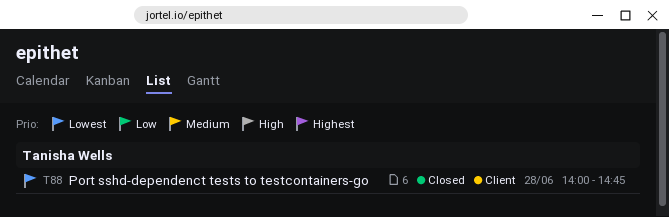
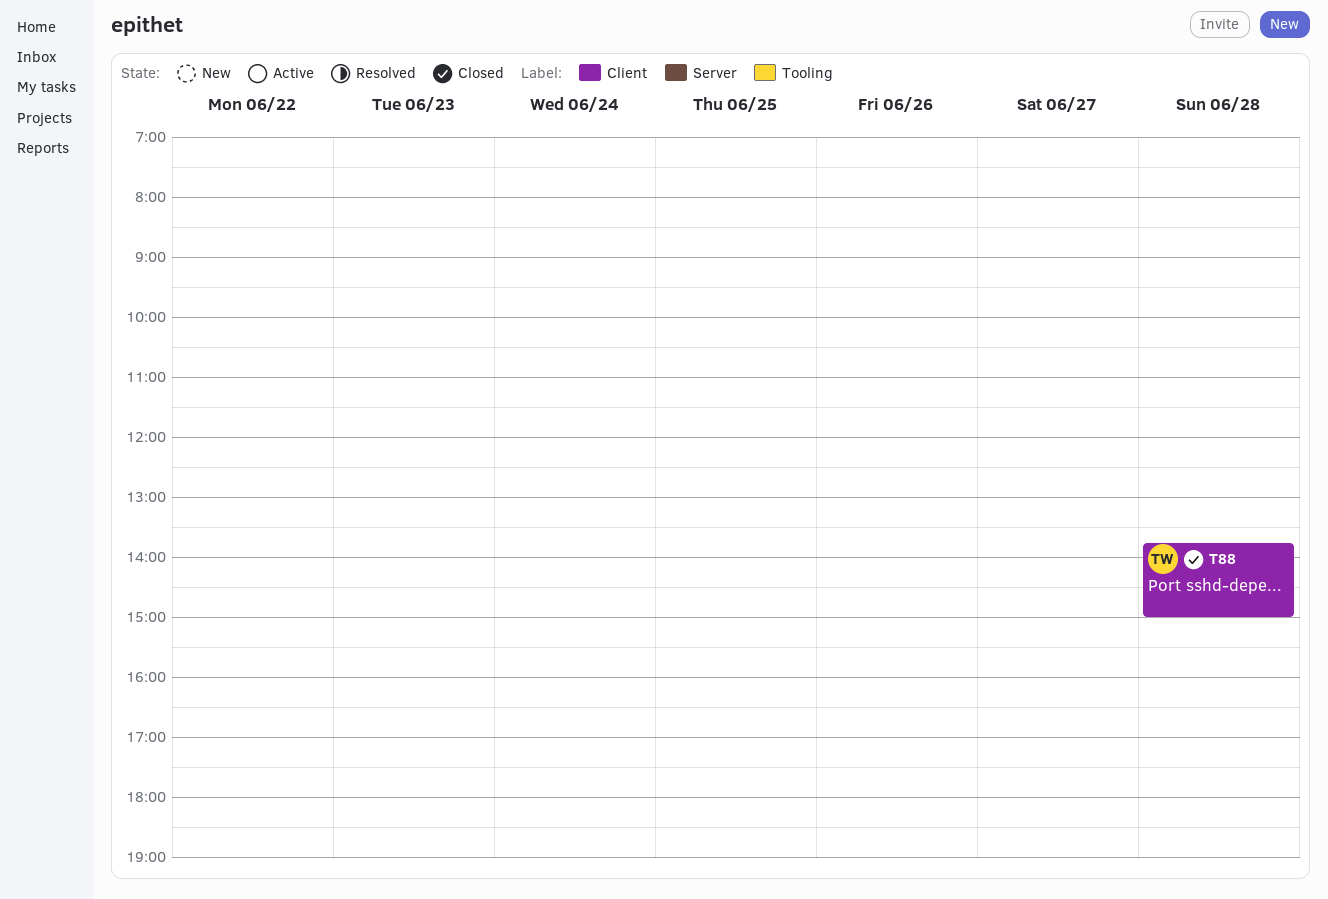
T88, begins: 14:00 -> 13:45
T88, ends: 14:45 -> 15:00

